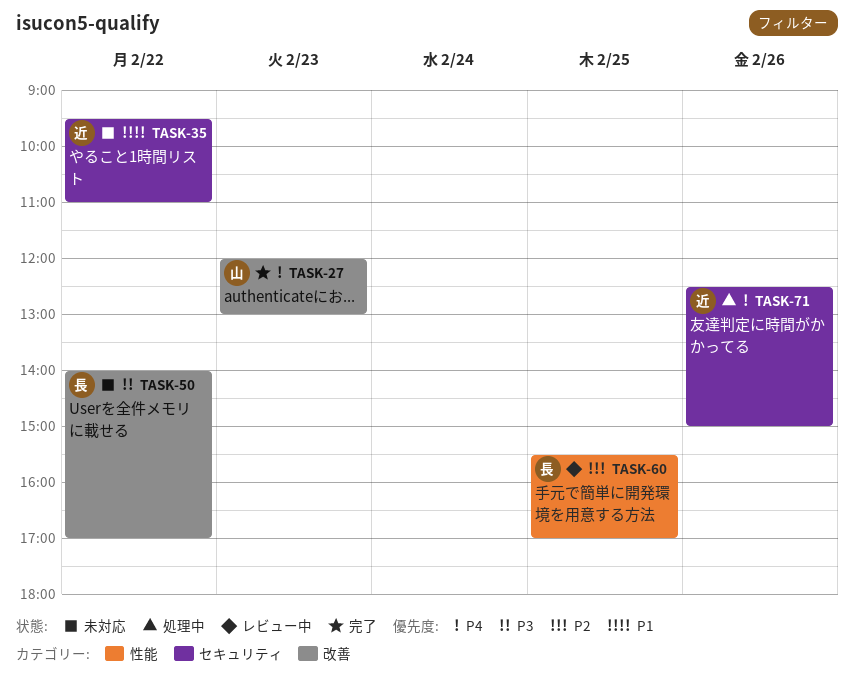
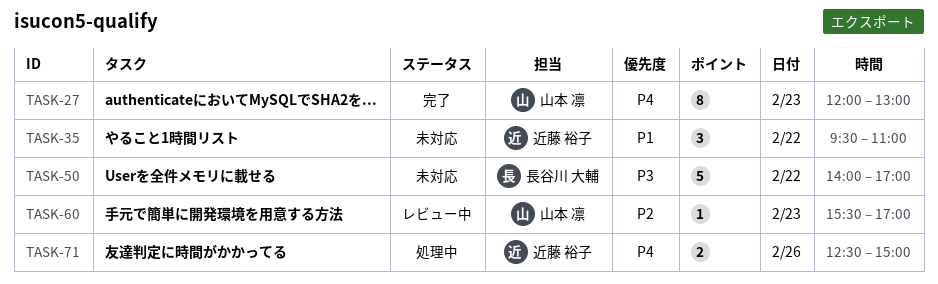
TASK-60, owner: 長谷川 大輔 -> 山本 凛
TASK-60, day: Feb 25 -> Feb 23

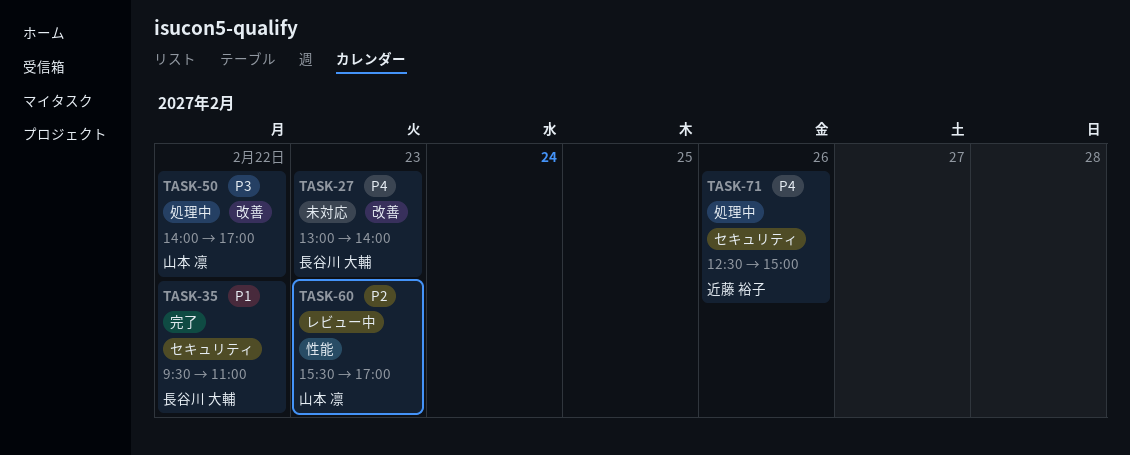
TASK-27, status: 完了 -> 未対応
TASK-27, owner: 山本 凛 -> 長谷川 大輔
TASK-27, begins: 12:00 -> 13:00
TASK-27, ends: 13:00 -> 14:00
TASK-35, status: 未対応 -> 完了
TASK-35, owner: 近藤 裕子 -> 長谷川 大輔
TASK-50, status: 未対応 -> 処理中
TASK-50, owner: 長谷川 大輔 -> 山本 凛

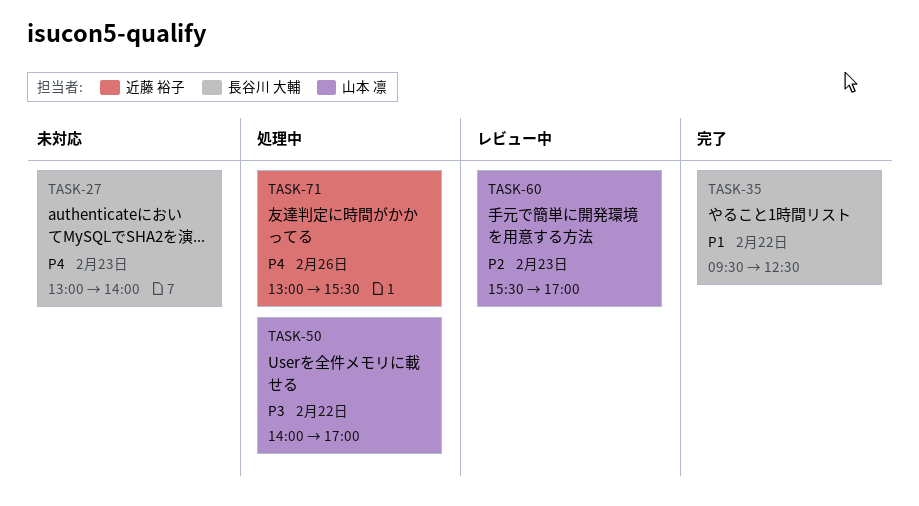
TASK-35, ends: 11:00 -> 12:30
TASK-71, begins: 12:30 -> 13:00
TASK-71, ends: 15:00 -> 15:30

